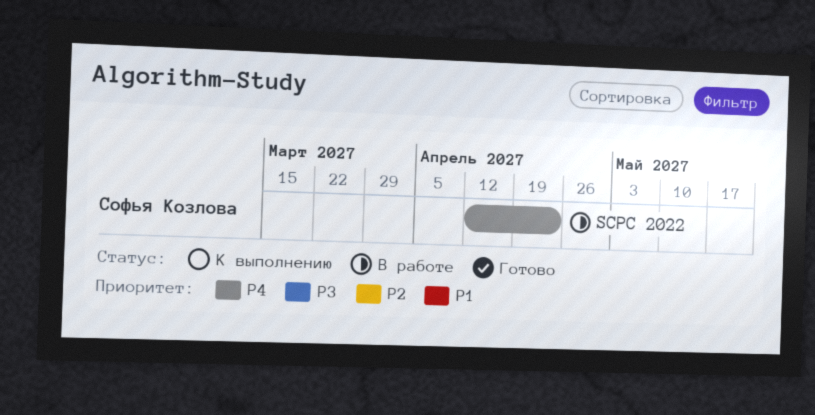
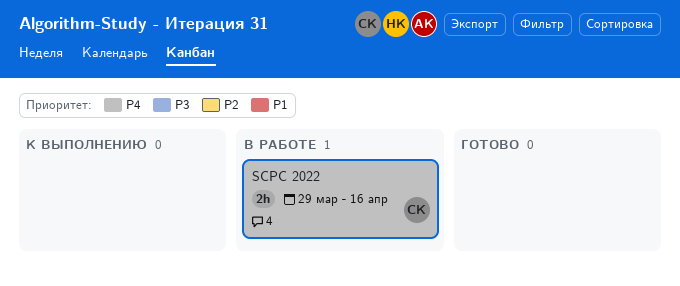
SCPC 2022, start: Apr 12 -> Mar 29
SCPC 2022, due: Apr 23 -> Apr 16

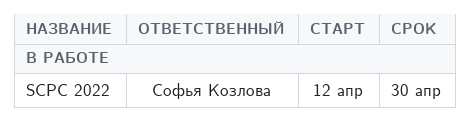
SCPC 2022, start: Mar 29 -> Apr 12
SCPC 2022, due: Apr 16 -> Apr 30

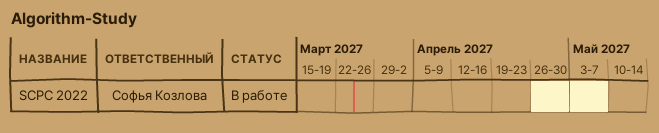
SCPC 2022, start: Apr 12 -> Apr 26
SCPC 2022, due: Apr 30 -> May 7

